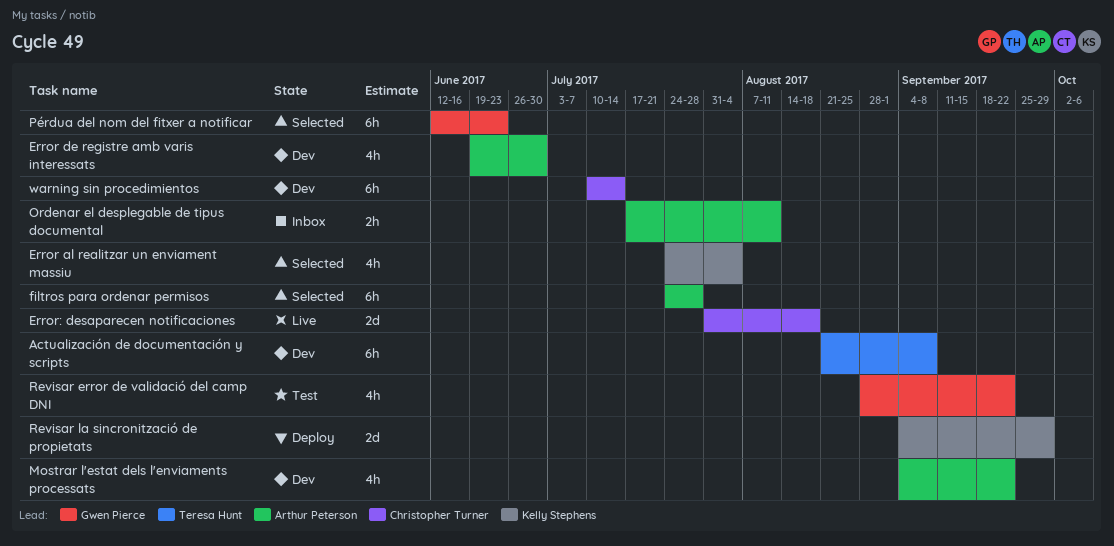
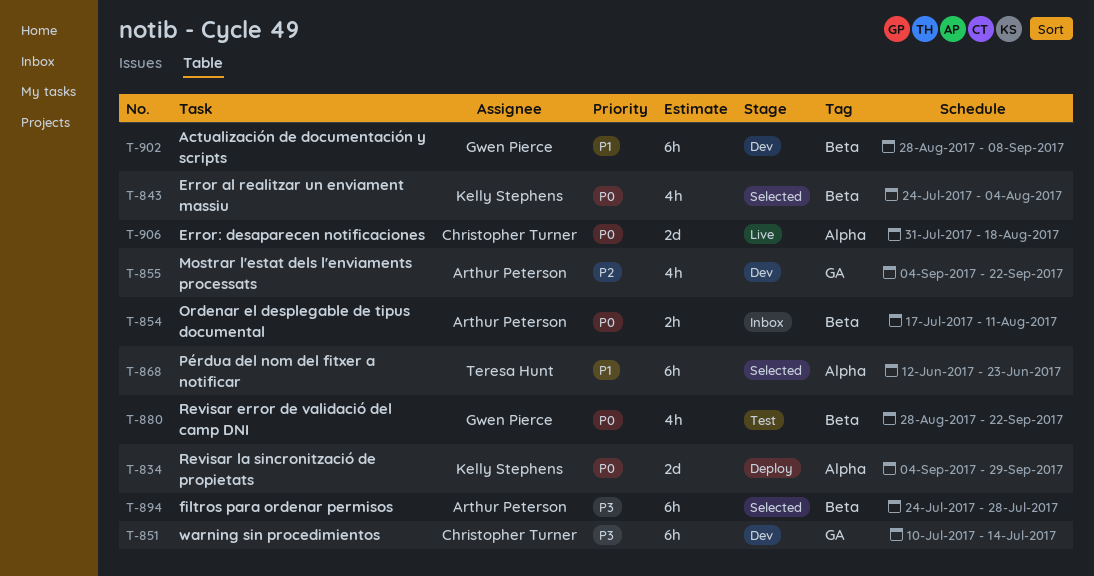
Actualización de documentación y scripts, owner: Teresa Hunt -> Gwen Pierce
Actualización de documentación y scripts, start: Aug 21 -> Aug 28
Error de registre amb varis interessats: present -> none
Pérdua del nom del fitxer a notificar, owner: Gwen Pierce -> Teresa Hunt

